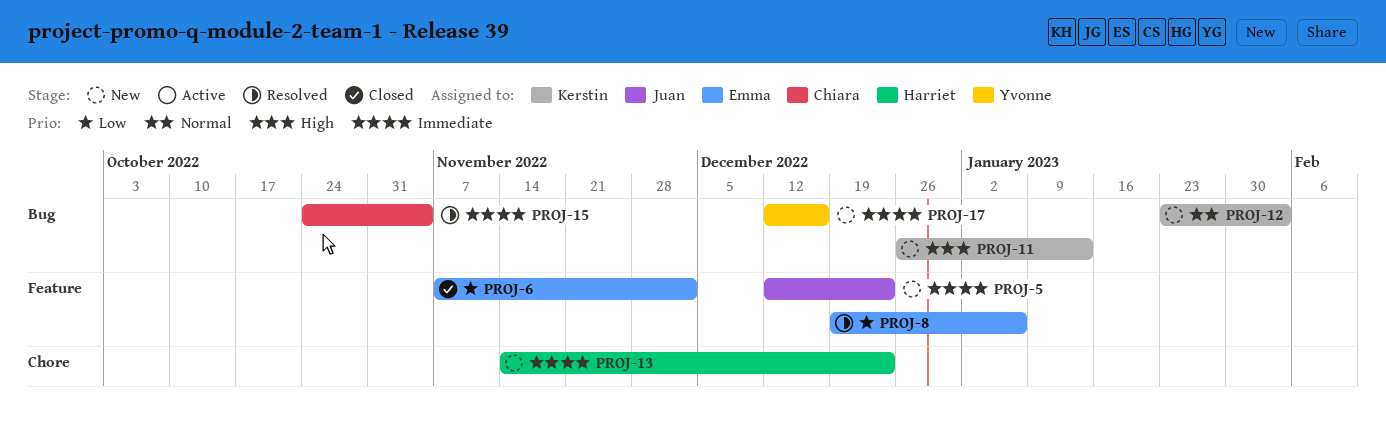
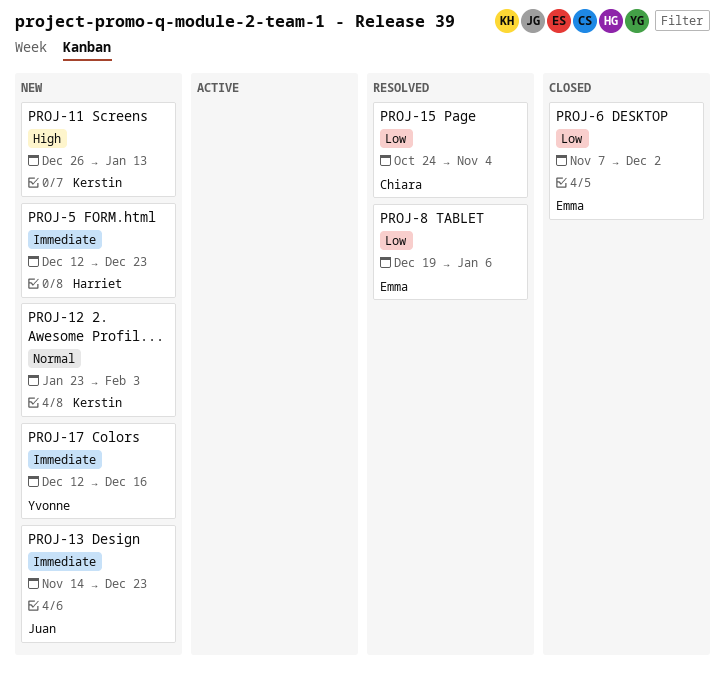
PROJ-5, owner: Juan -> Harriet
PROJ-13, owner: Harriet -> Juan
PROJ-15, priority: Immediate -> Low

